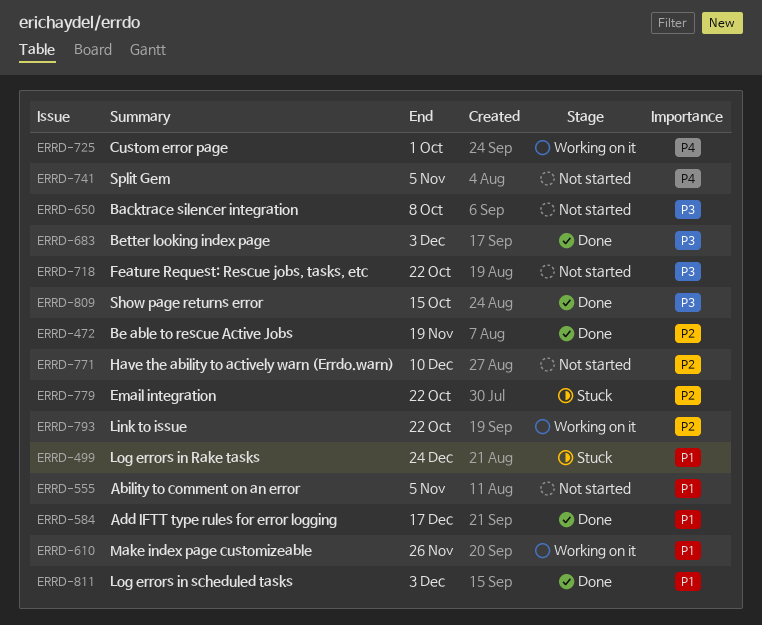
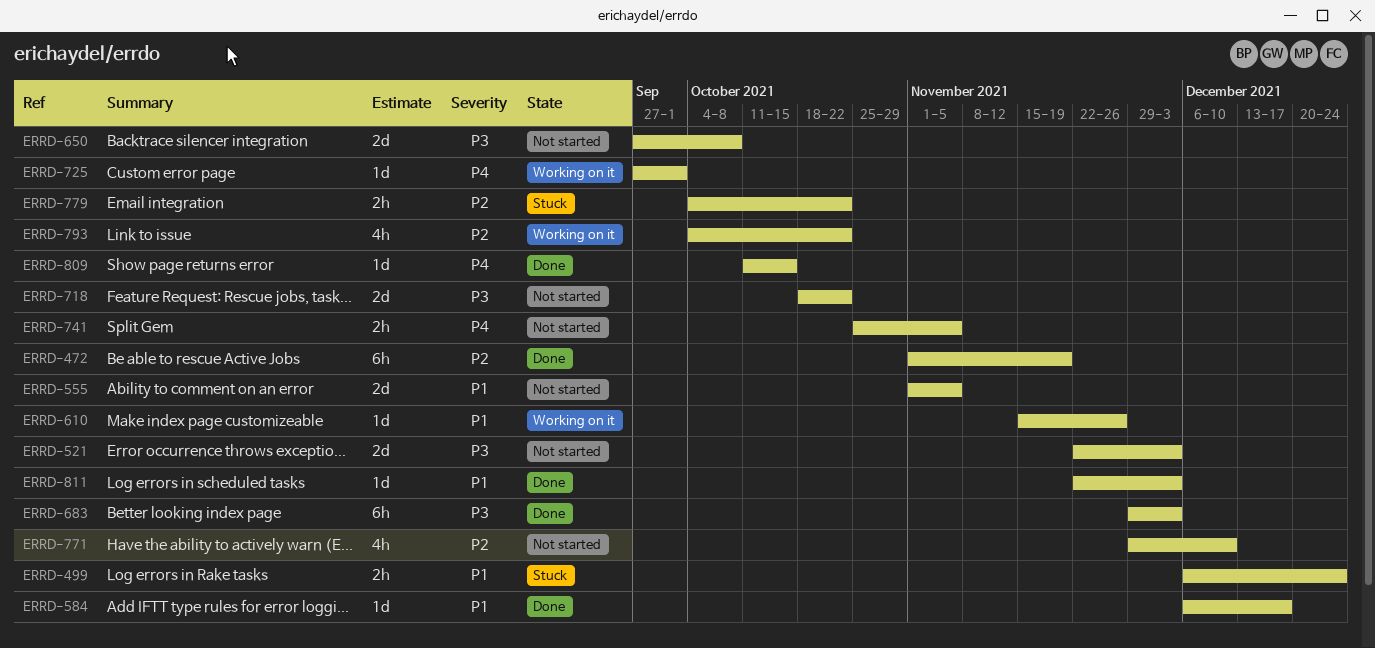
ERRD-521: none -> present
ERRD-809, priority: P3 -> P4

